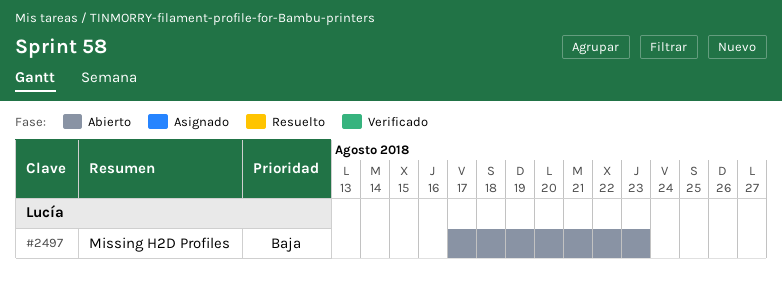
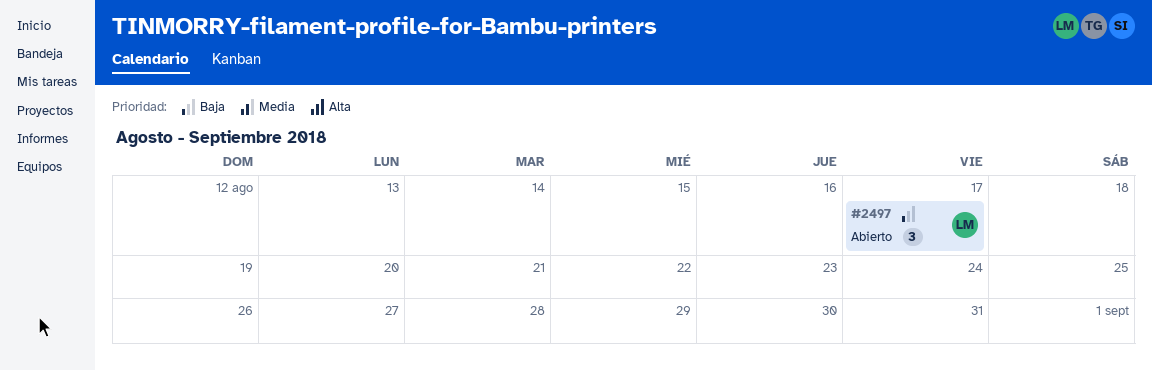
#2497, due: Aug 23 -> Aug 17

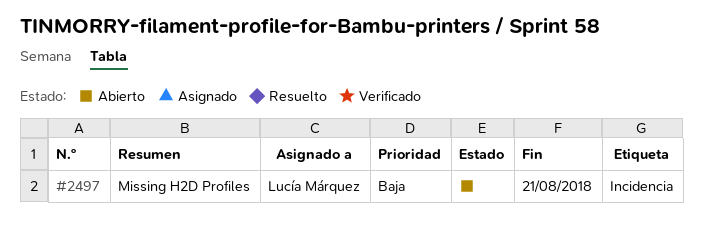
#2497, due: Aug 17 -> Aug 21

